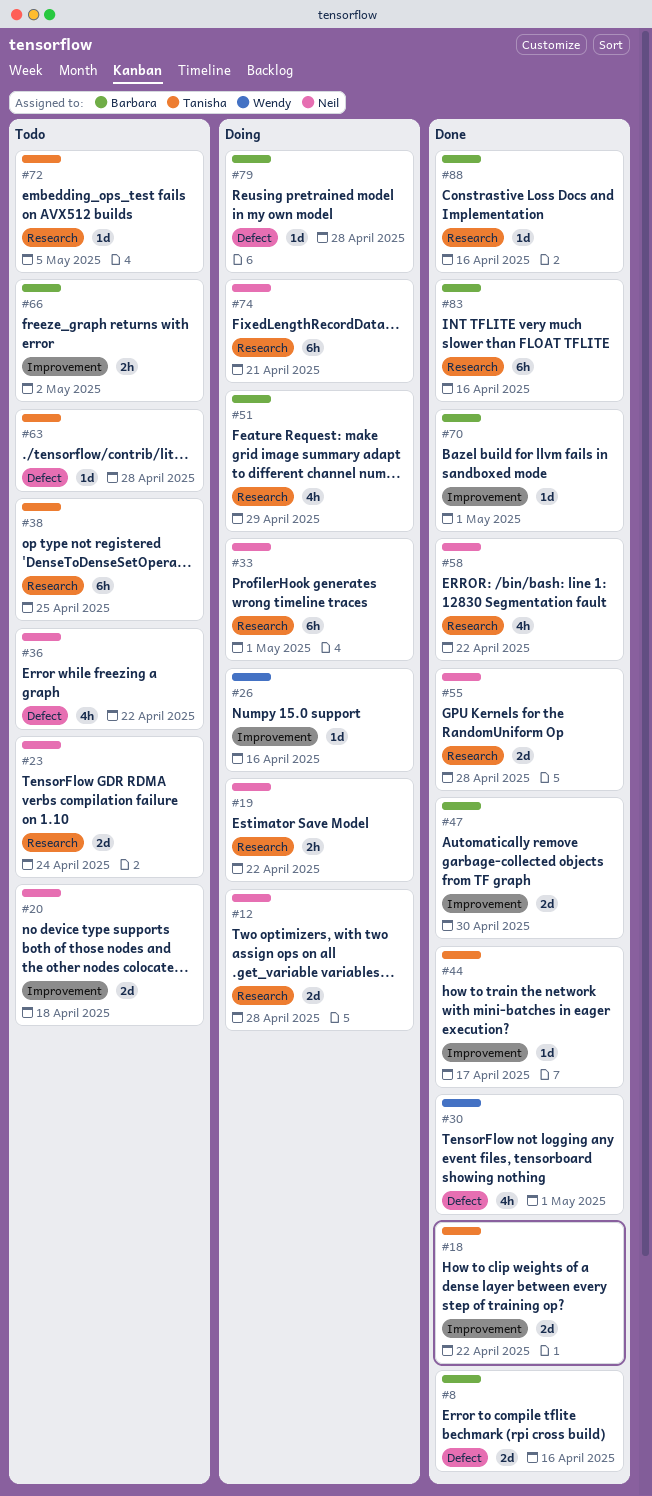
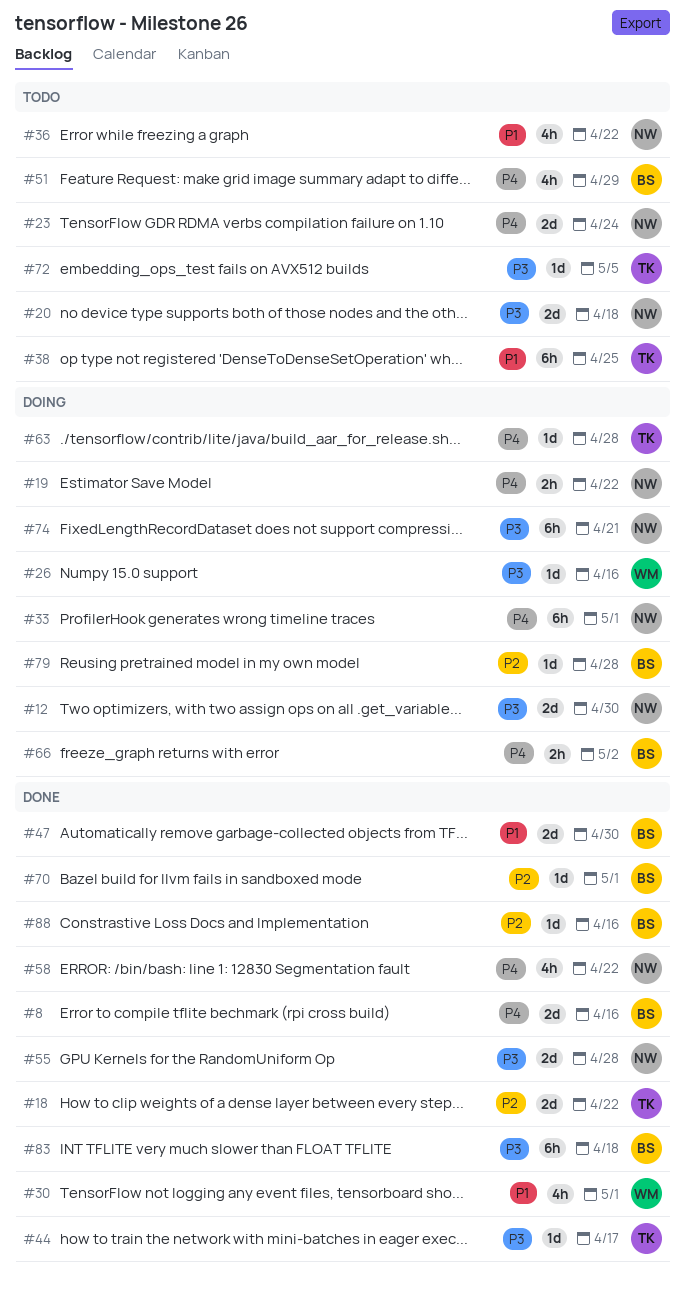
#12, due: Apr 28 -> Apr 30
#51, status: Doing -> Todo
#63, status: Todo -> Doing
#66, status: Todo -> Doing
#83, due: Apr 16 -> Apr 18

